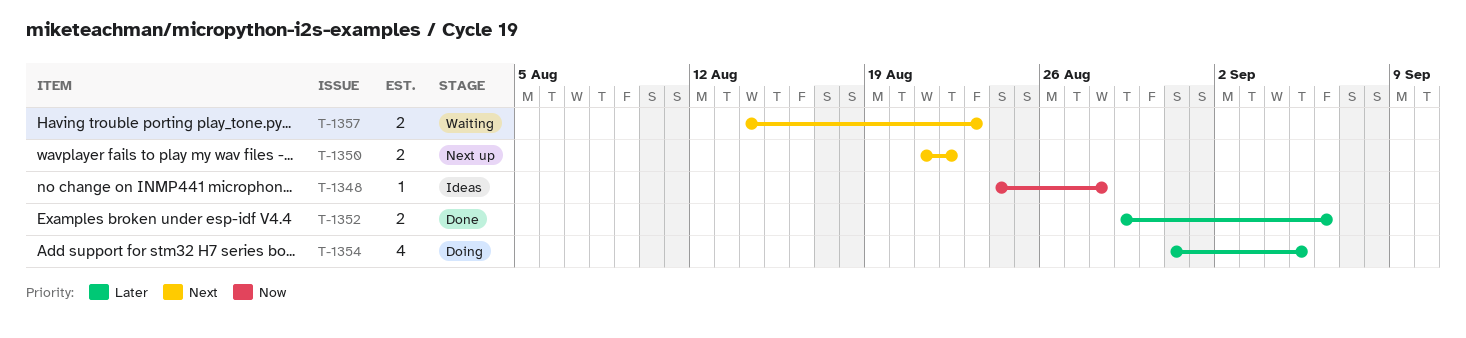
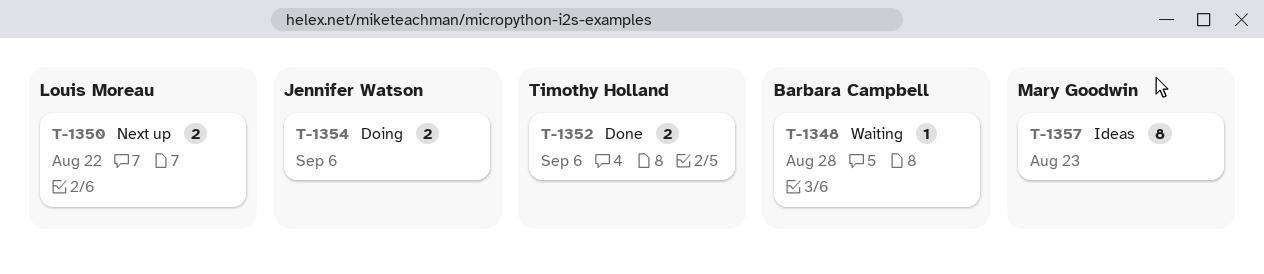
T-1348, status: Ideas -> Waiting
T-1354, estimate: 4 -> 2
T-1354, due: Sep 5 -> Sep 6
T-1357, status: Waiting -> Ideas
T-1357, estimate: 2 -> 8

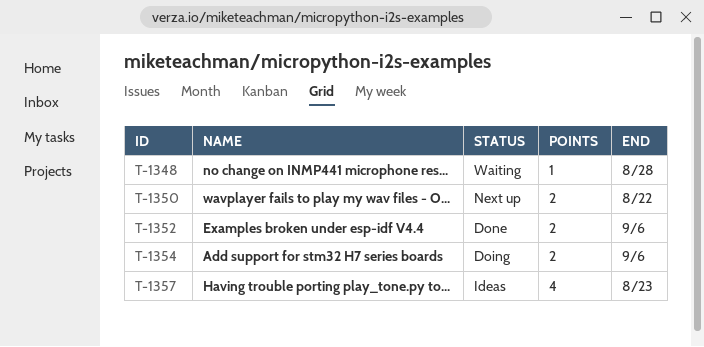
T-1357, estimate: 8 -> 4

